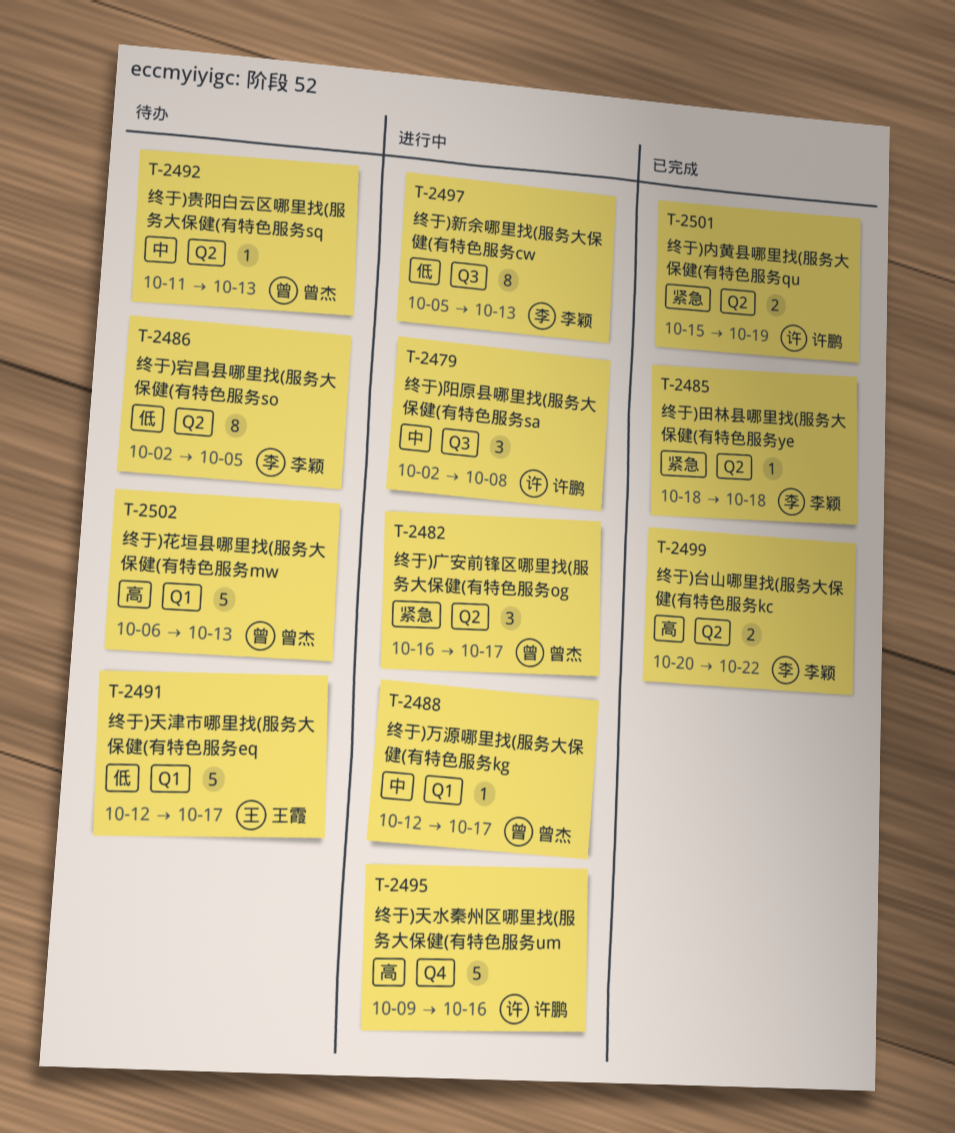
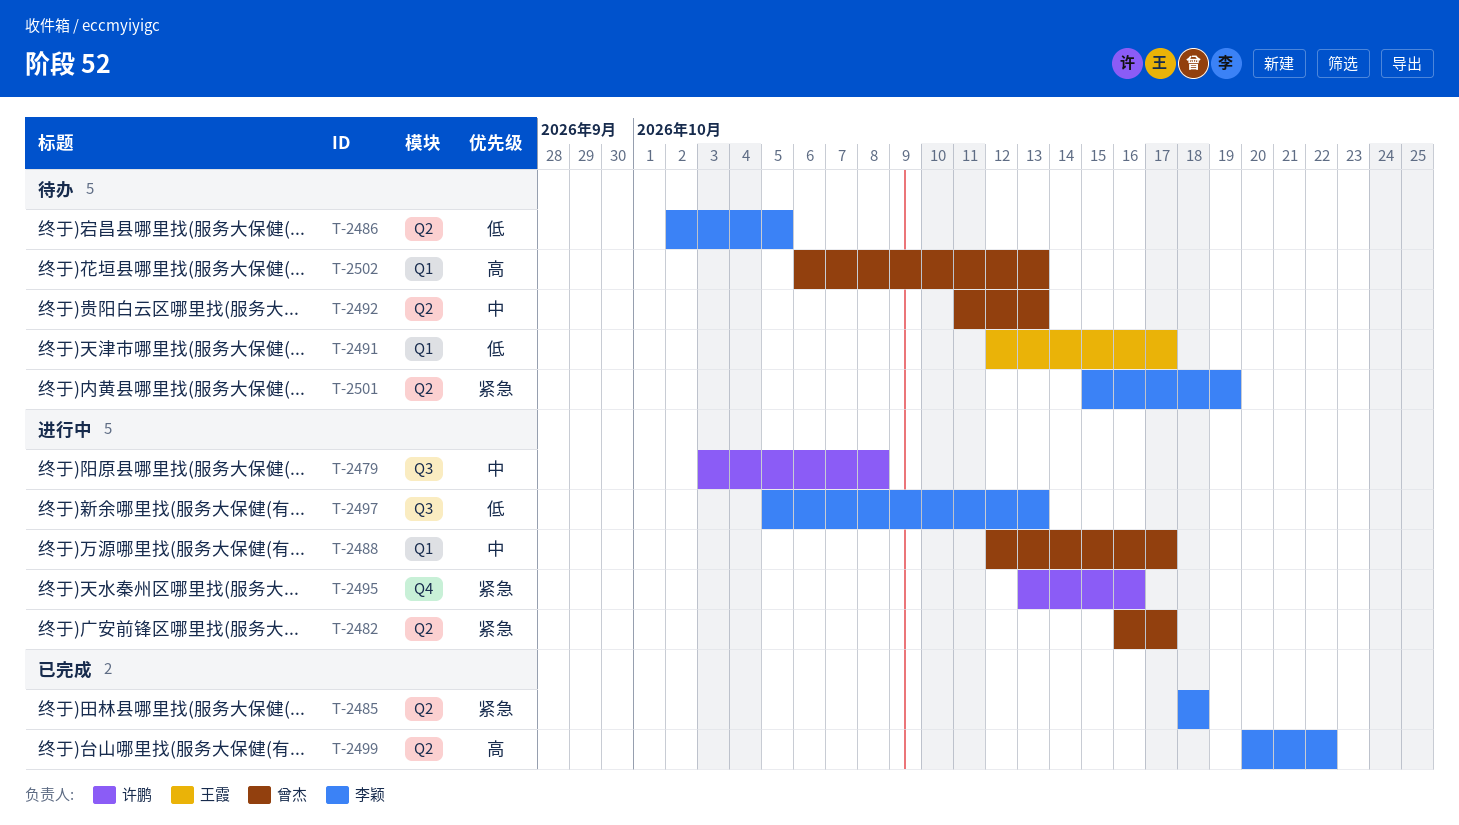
T-2479, start: Oct 2 -> Oct 3
T-2495, priority: 高 -> 紧急
T-2495, start: Oct 9 -> Oct 13
T-2501, status: 已完成 -> 待办
T-2501, owner: 许鹏 -> 李颖

